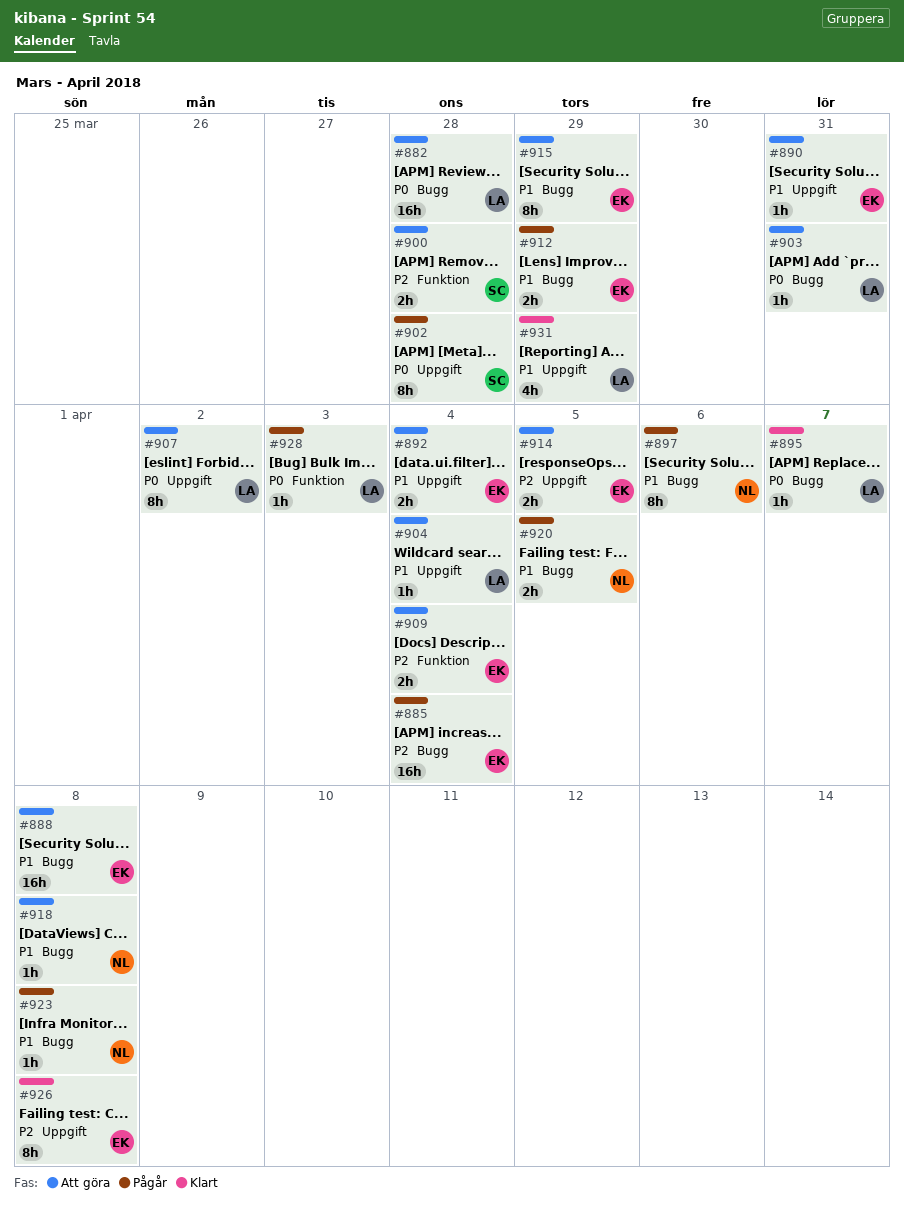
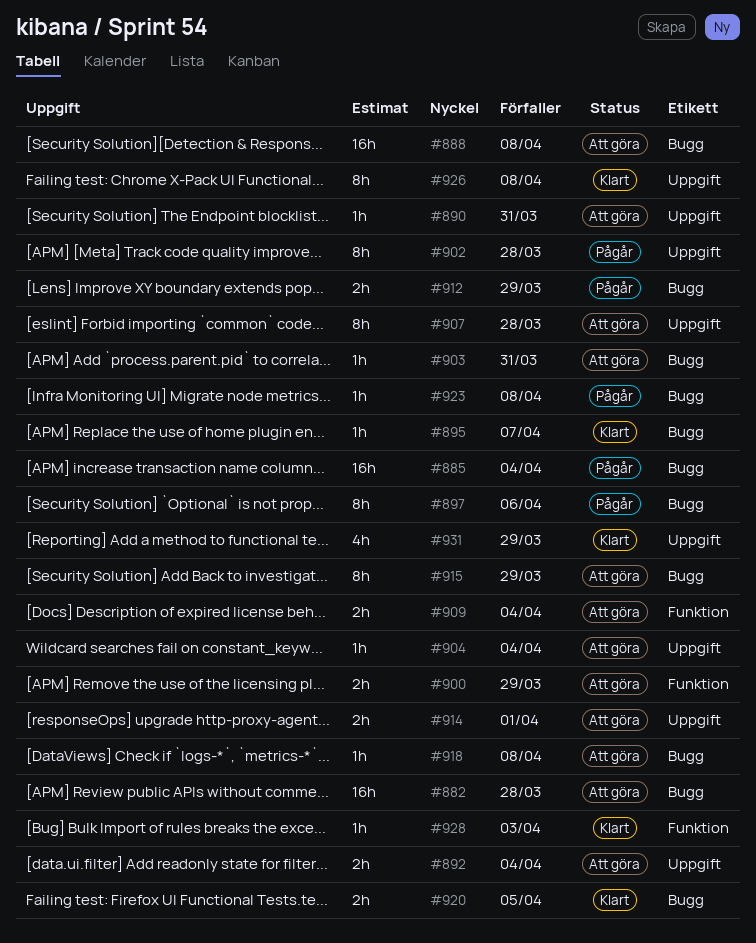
#900, due: Mar 28 -> Mar 29
#907, due: Apr 2 -> Mar 28
#914, due: Apr 5 -> Apr 1
#920, status: Pågår -> Klart
#928, status: Pågår -> Klart

